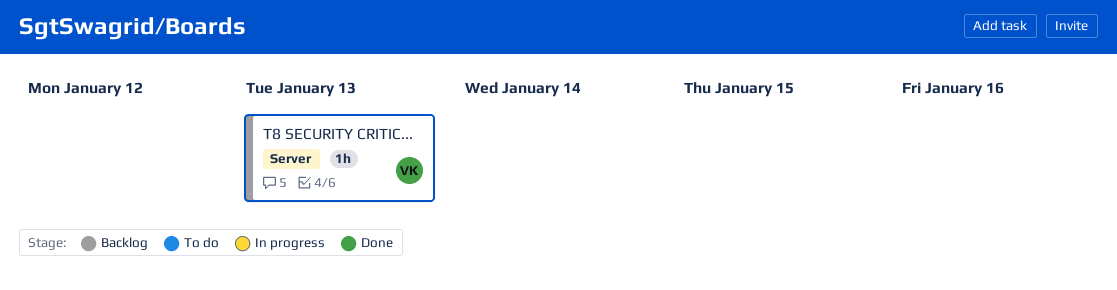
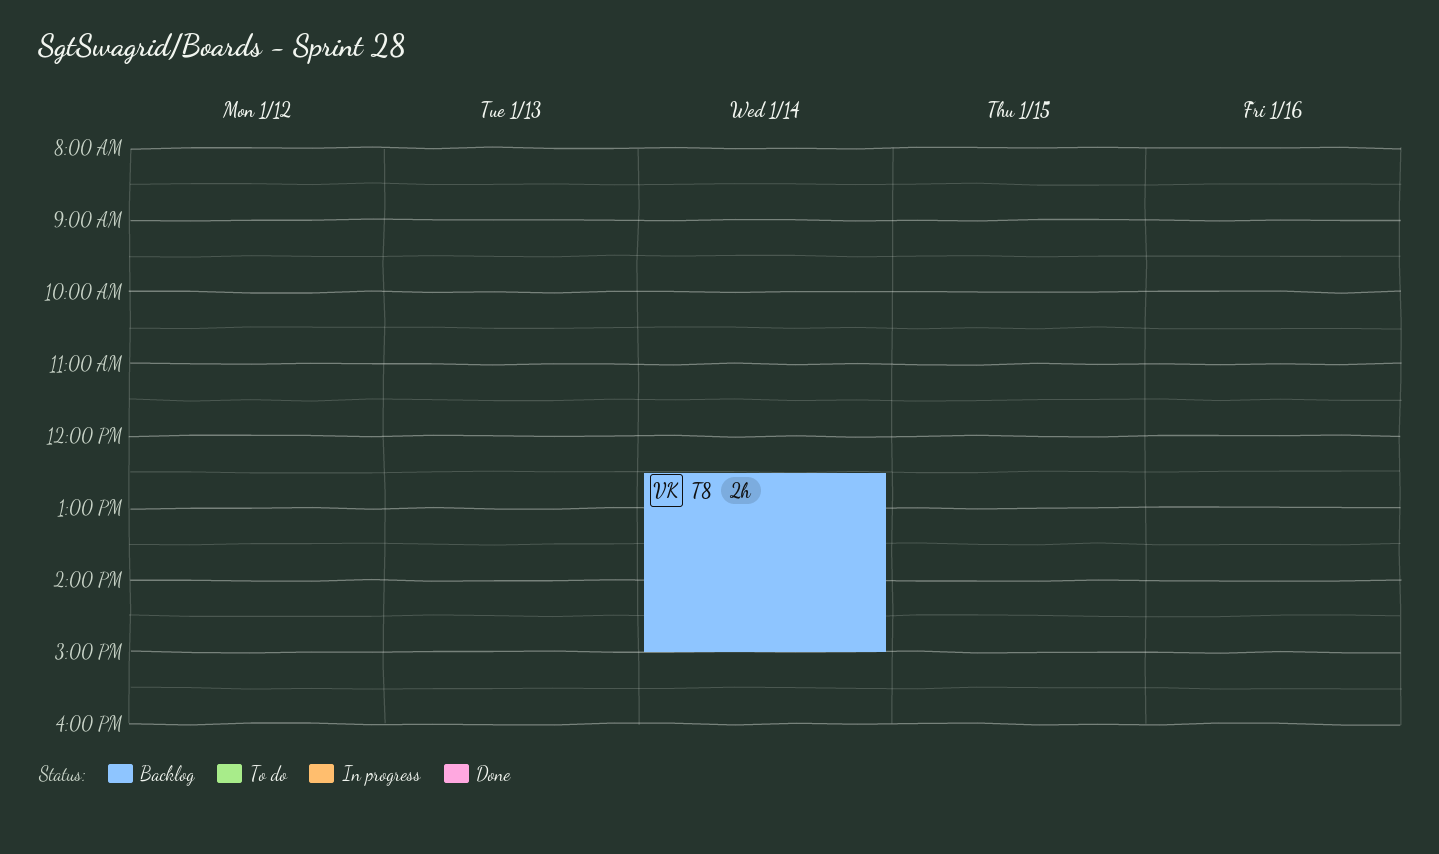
T8, estimate: 1h -> 2h
T8, day: Jan 13 -> Jan 14

